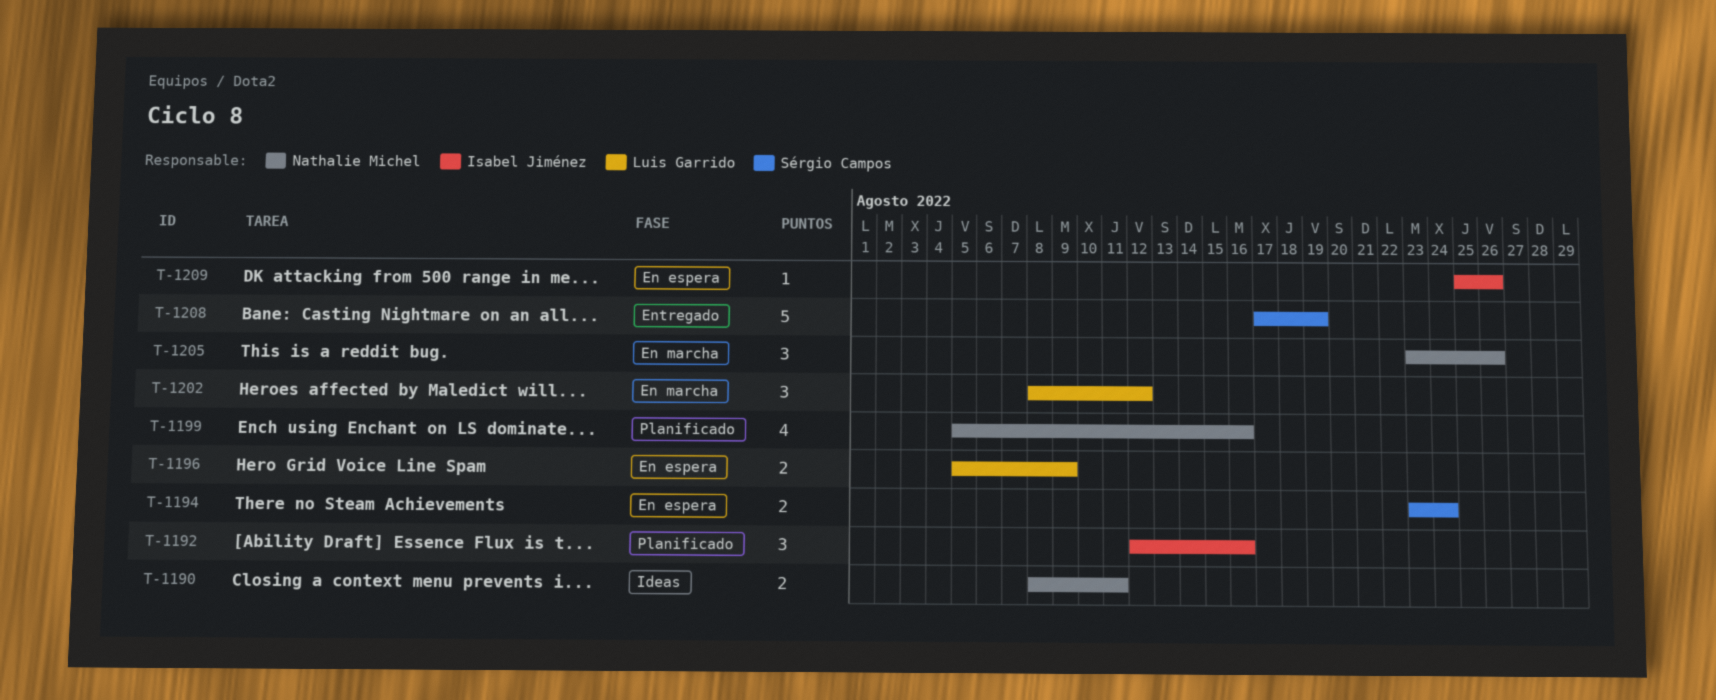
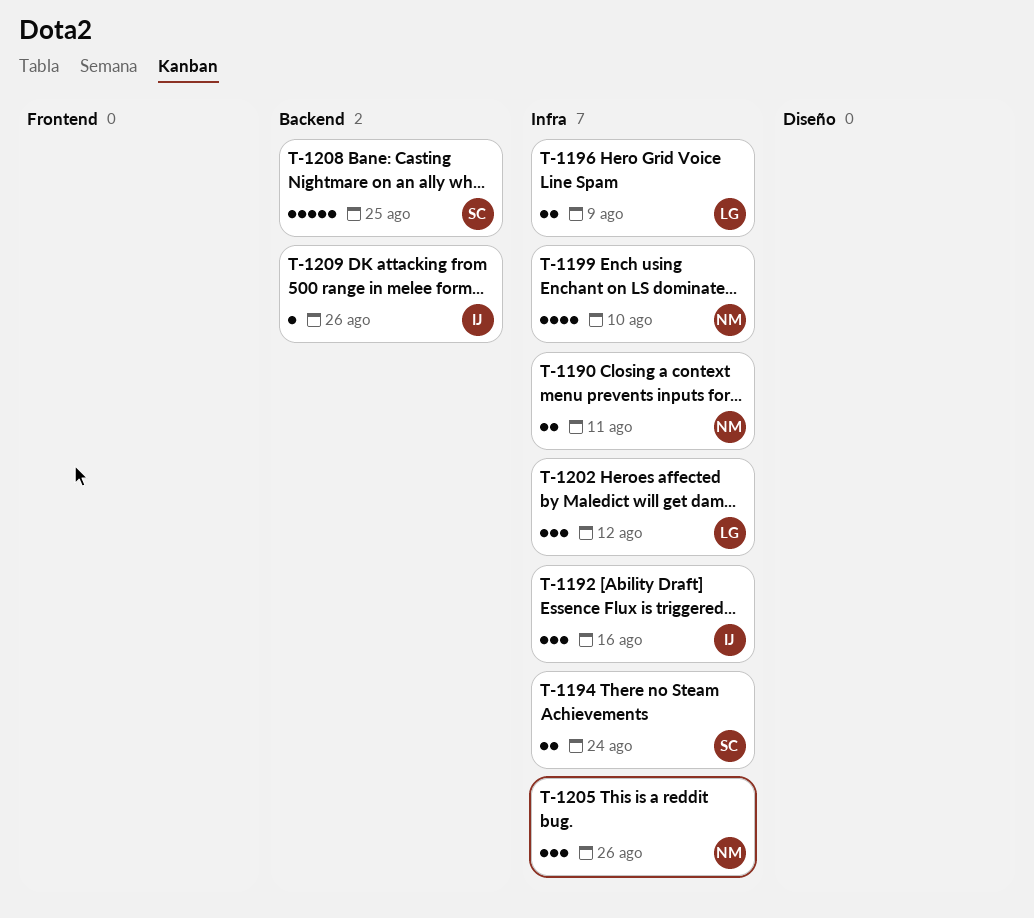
T-1199, due: Aug 16 -> Aug 10
T-1208, due: Aug 19 -> Aug 25

